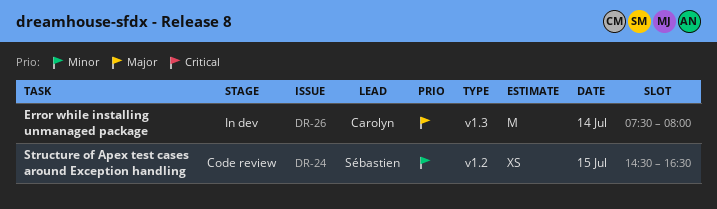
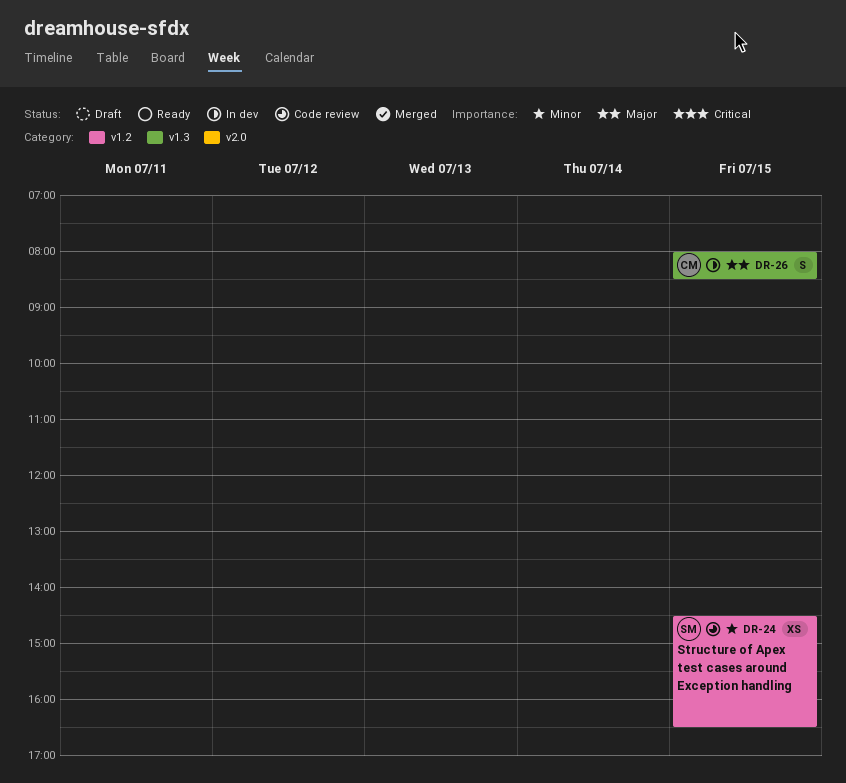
DR-26, estimate: M -> S
DR-26, day: Jul 14 -> Jul 15
DR-26, begins: 07:30 -> 08:00
DR-26, ends: 08:00 -> 08:30

